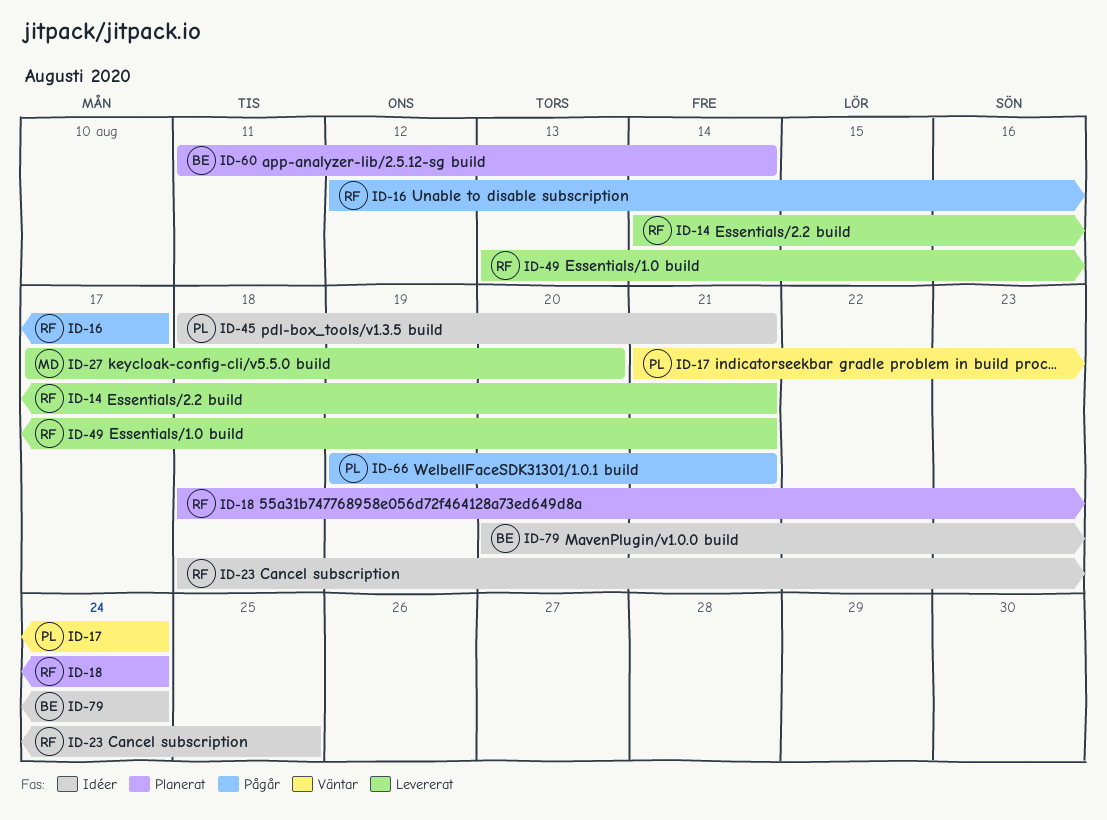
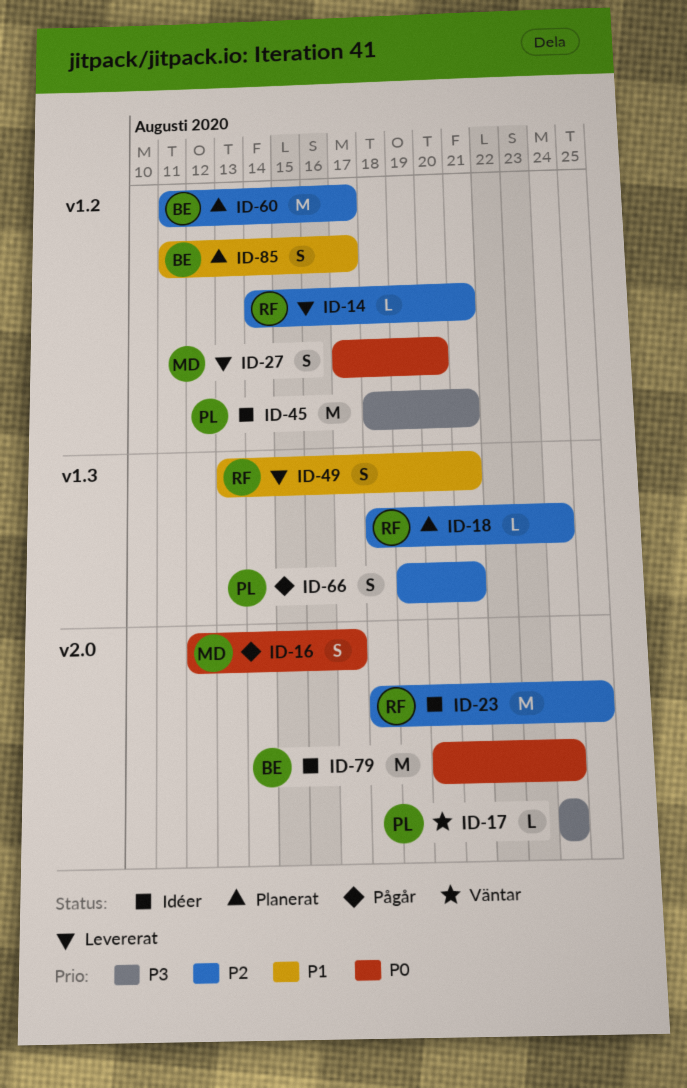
ID-16, owner: RF -> MD
ID-17, start: Aug 21 -> Aug 24
ID-60, due: Aug 14 -> Aug 17
ID-85: none -> present

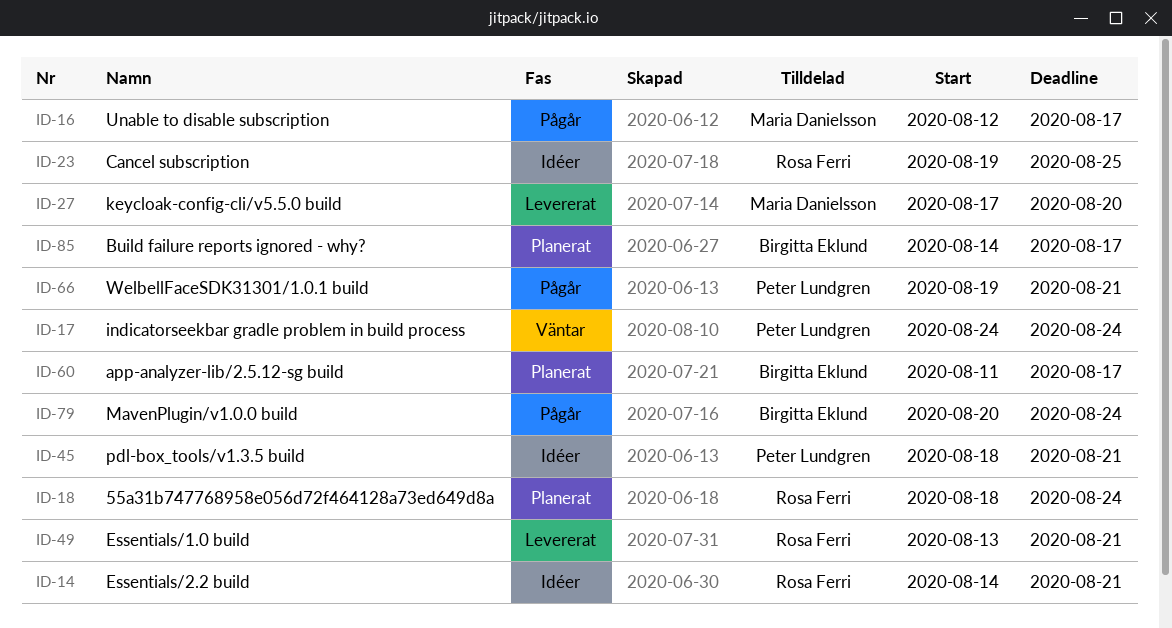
ID-14, status: Levererat -> Idéer
ID-23, start: Aug 18 -> Aug 19
ID-79, status: Idéer -> Pågår
ID-85, start: Aug 11 -> Aug 14

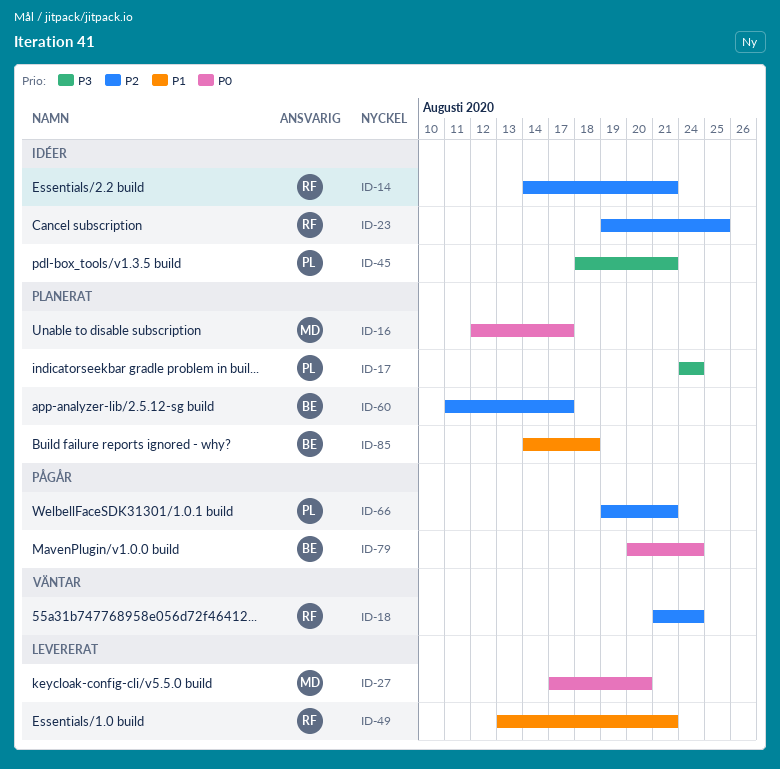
ID-16, status: Pågår -> Planerat
ID-17, status: Väntar -> Planerat
ID-18, status: Planerat -> Väntar
ID-18, start: Aug 18 -> Aug 21
ID-85, due: Aug 17 -> Aug 18

